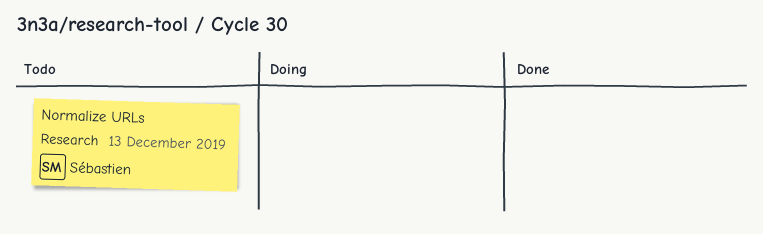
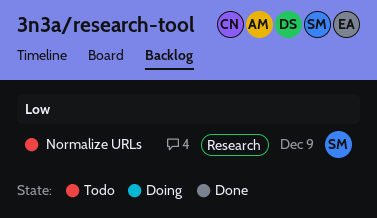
Normalize URLs, due: Dec 13 -> Dec 9

